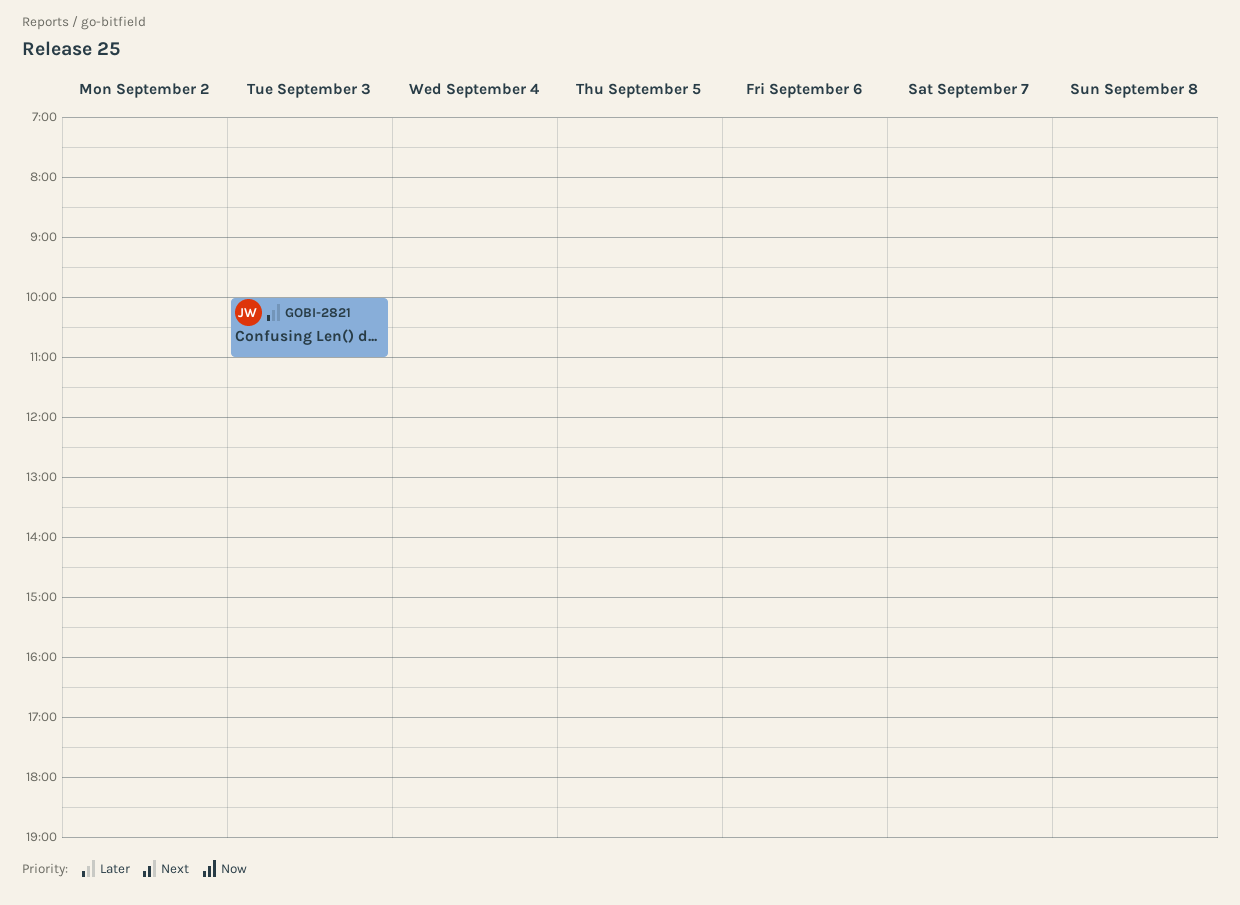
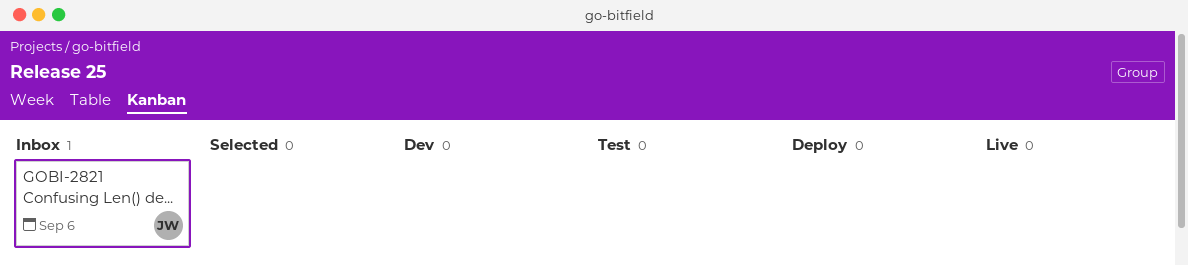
GOBI-2821, day: Sep 3 -> Sep 6

